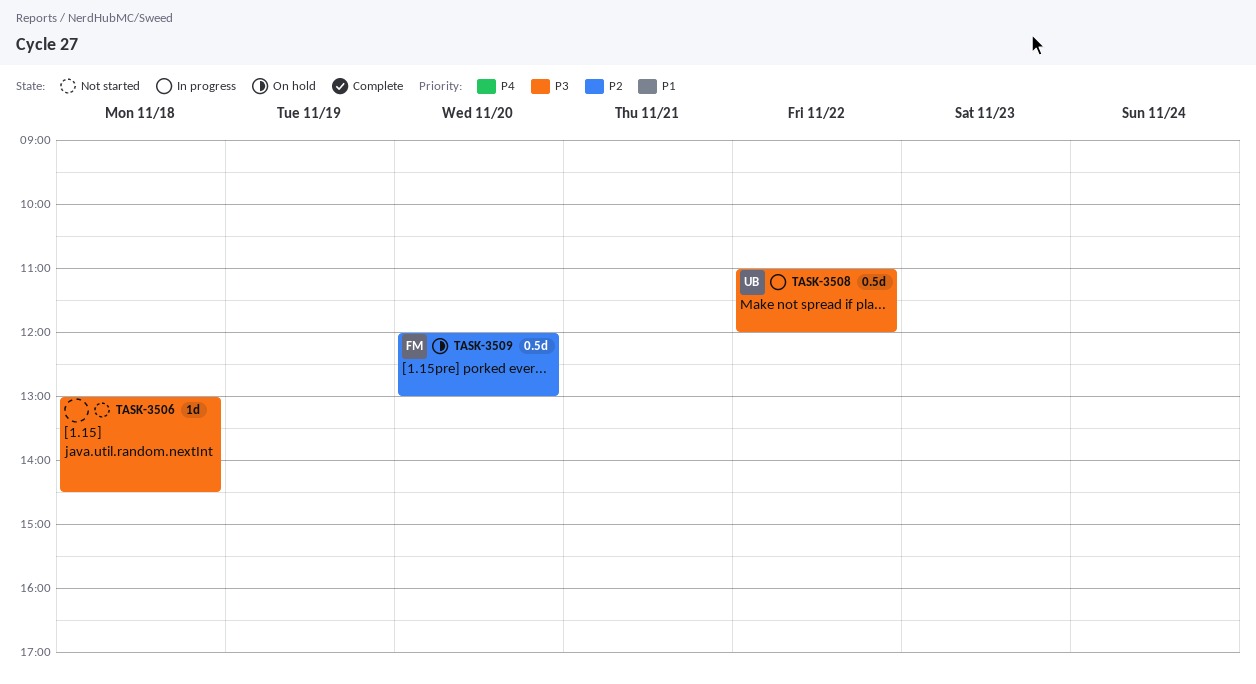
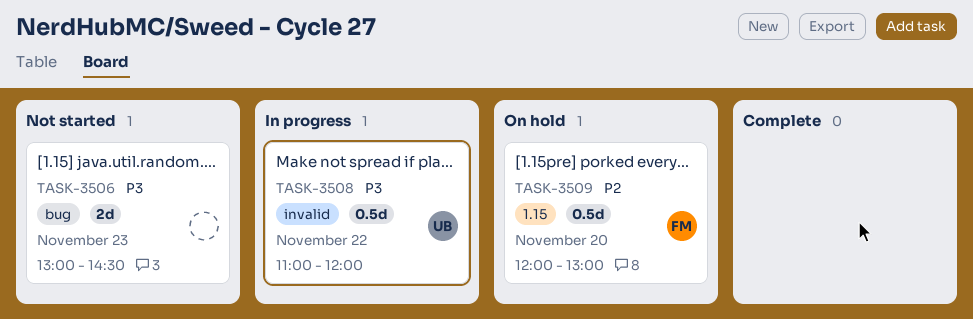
TASK-3506, estimate: 1d -> 2d
TASK-3506, day: Nov 18 -> Nov 23

